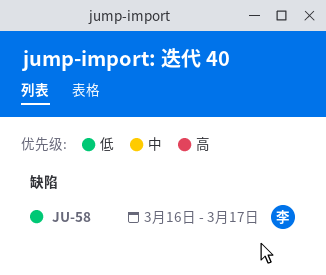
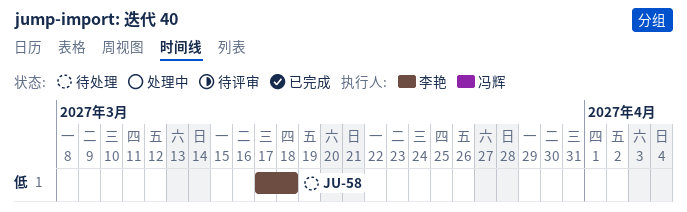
JU-58, start: Mar 16 -> Mar 17
JU-58, due: Mar 17 -> Mar 18

